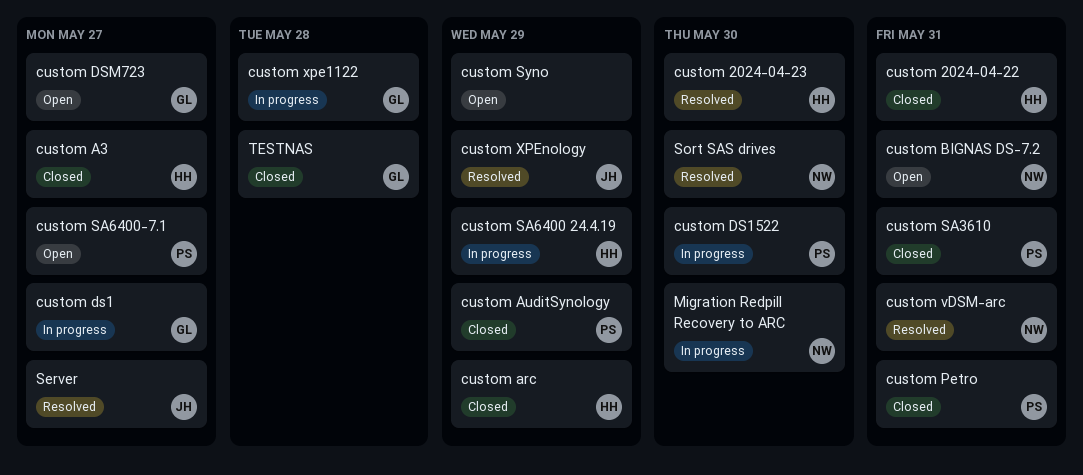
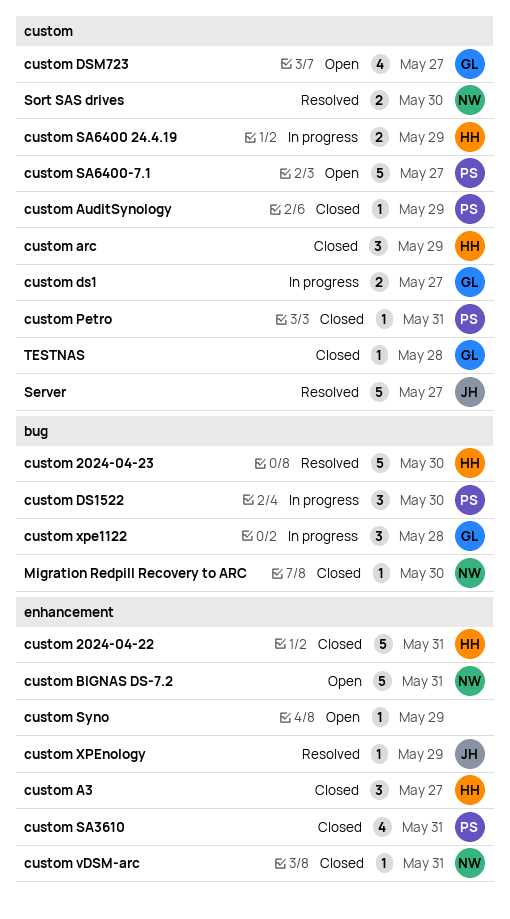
custom vDSM-arc, status: Resolved -> Closed
Migration Redpill Recovery to ARC, status: In progress -> Closed

